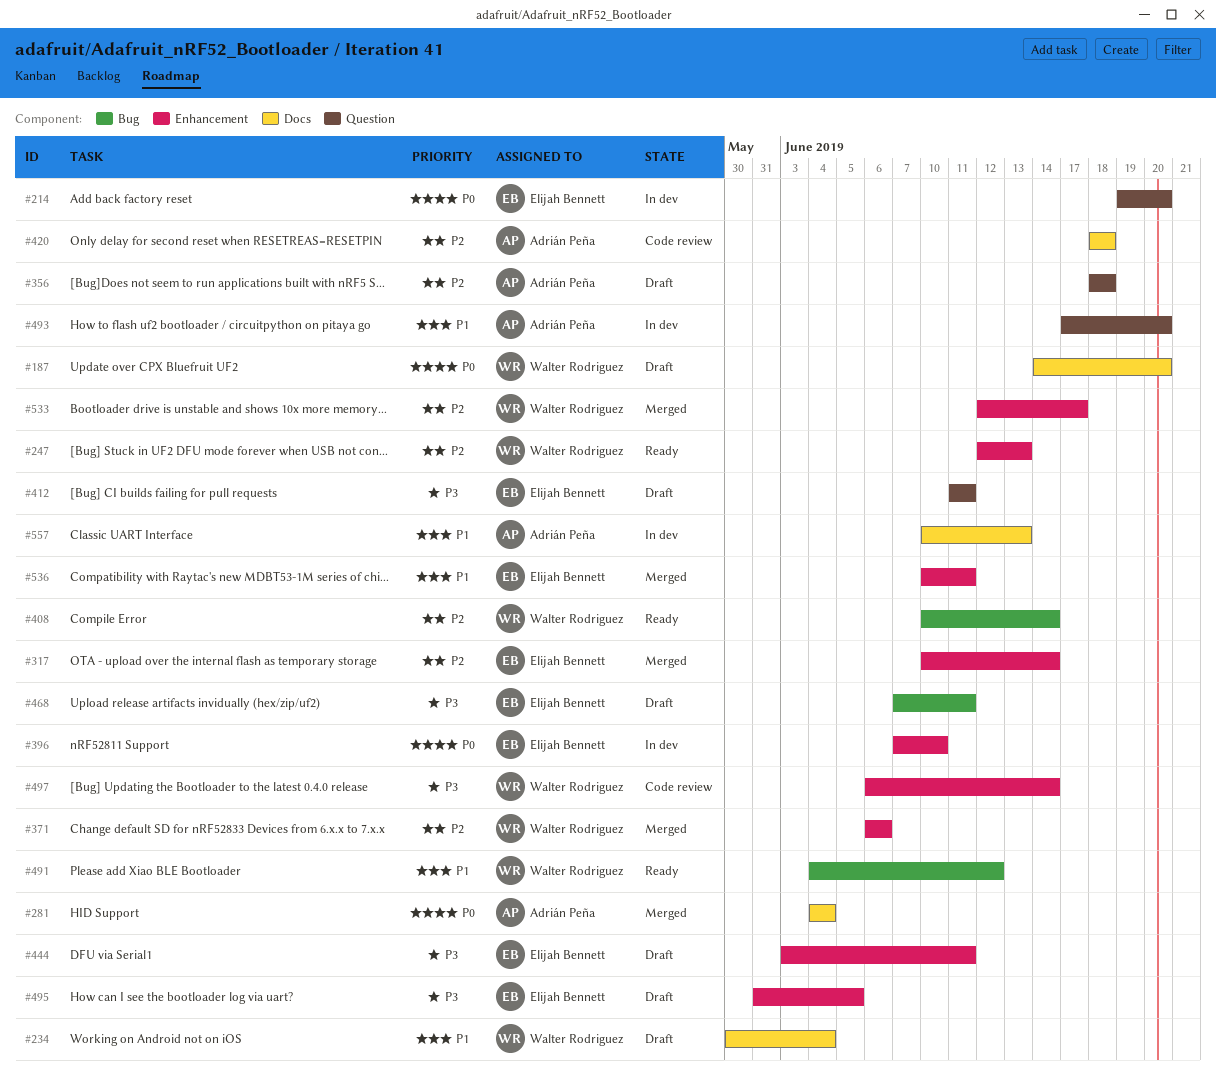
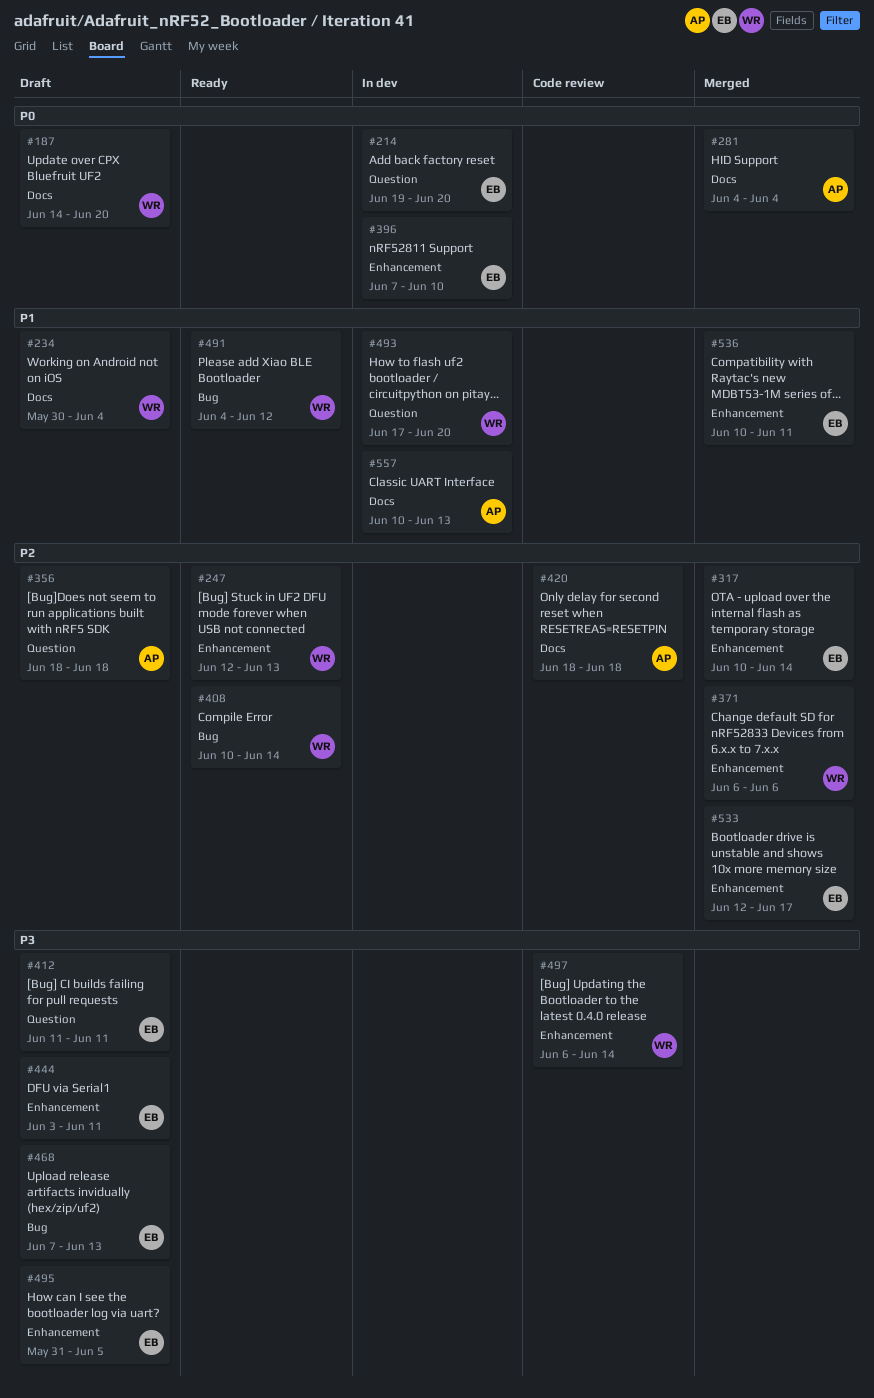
#468, due: Jun 11 -> Jun 13
#493, owner: Adrián Peña -> Walter Rodriguez
#533, owner: Walter Rodriguez -> Elijah Bennett

